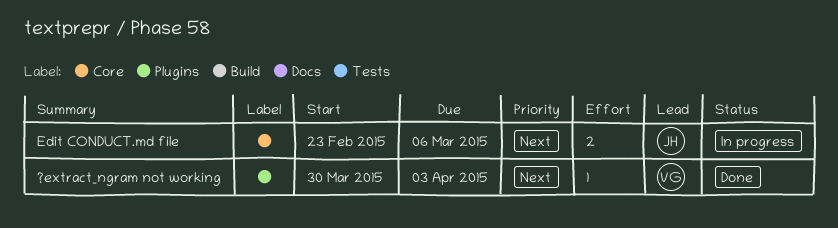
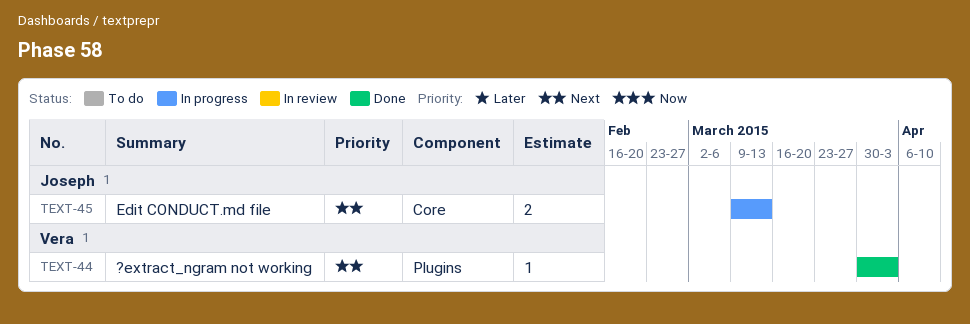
Edit CONDUCT.md file, start: Feb 23 -> Mar 9
Edit CONDUCT.md file, due: Mar 6 -> Mar 13

